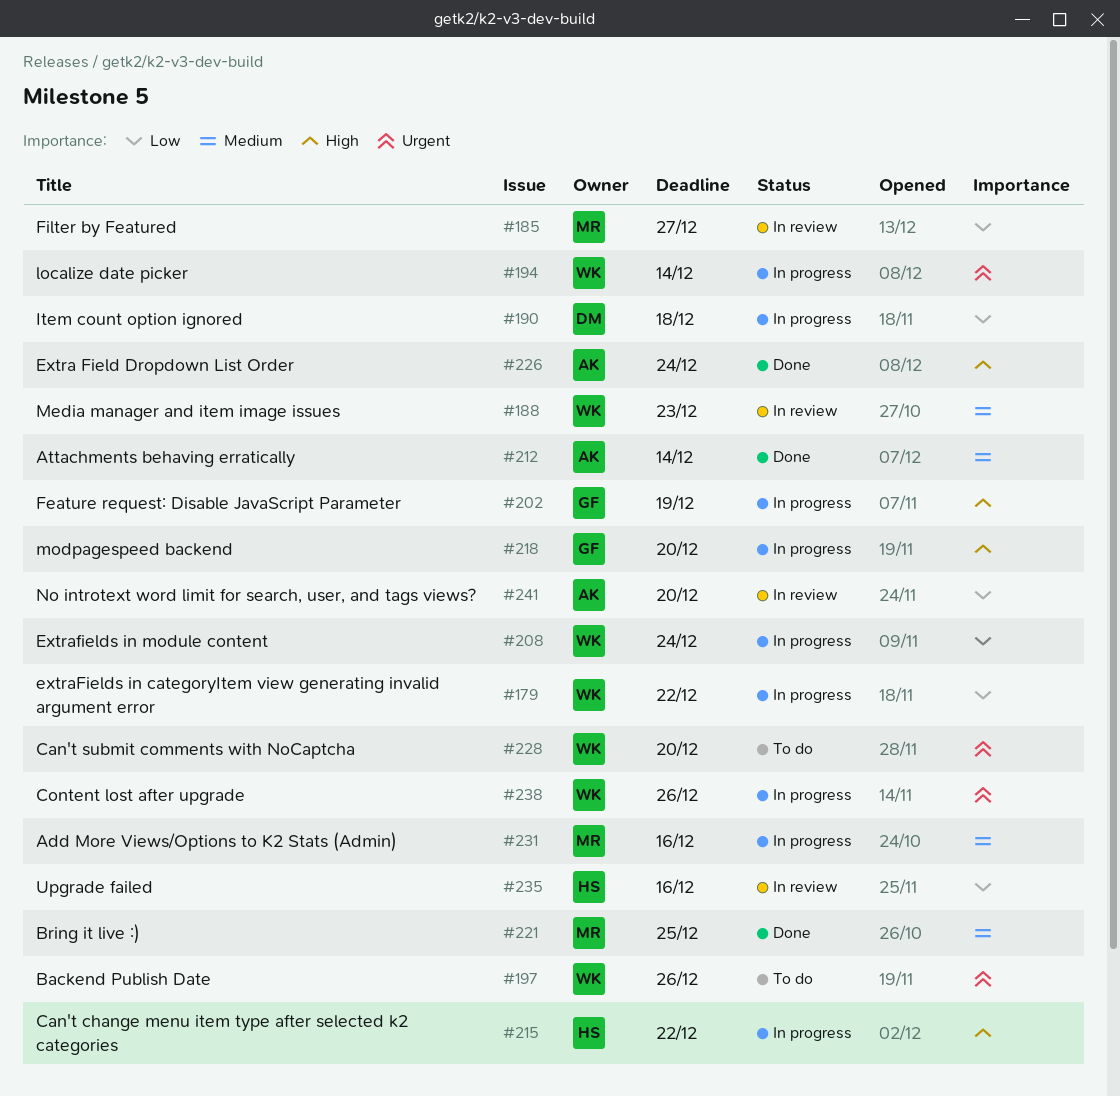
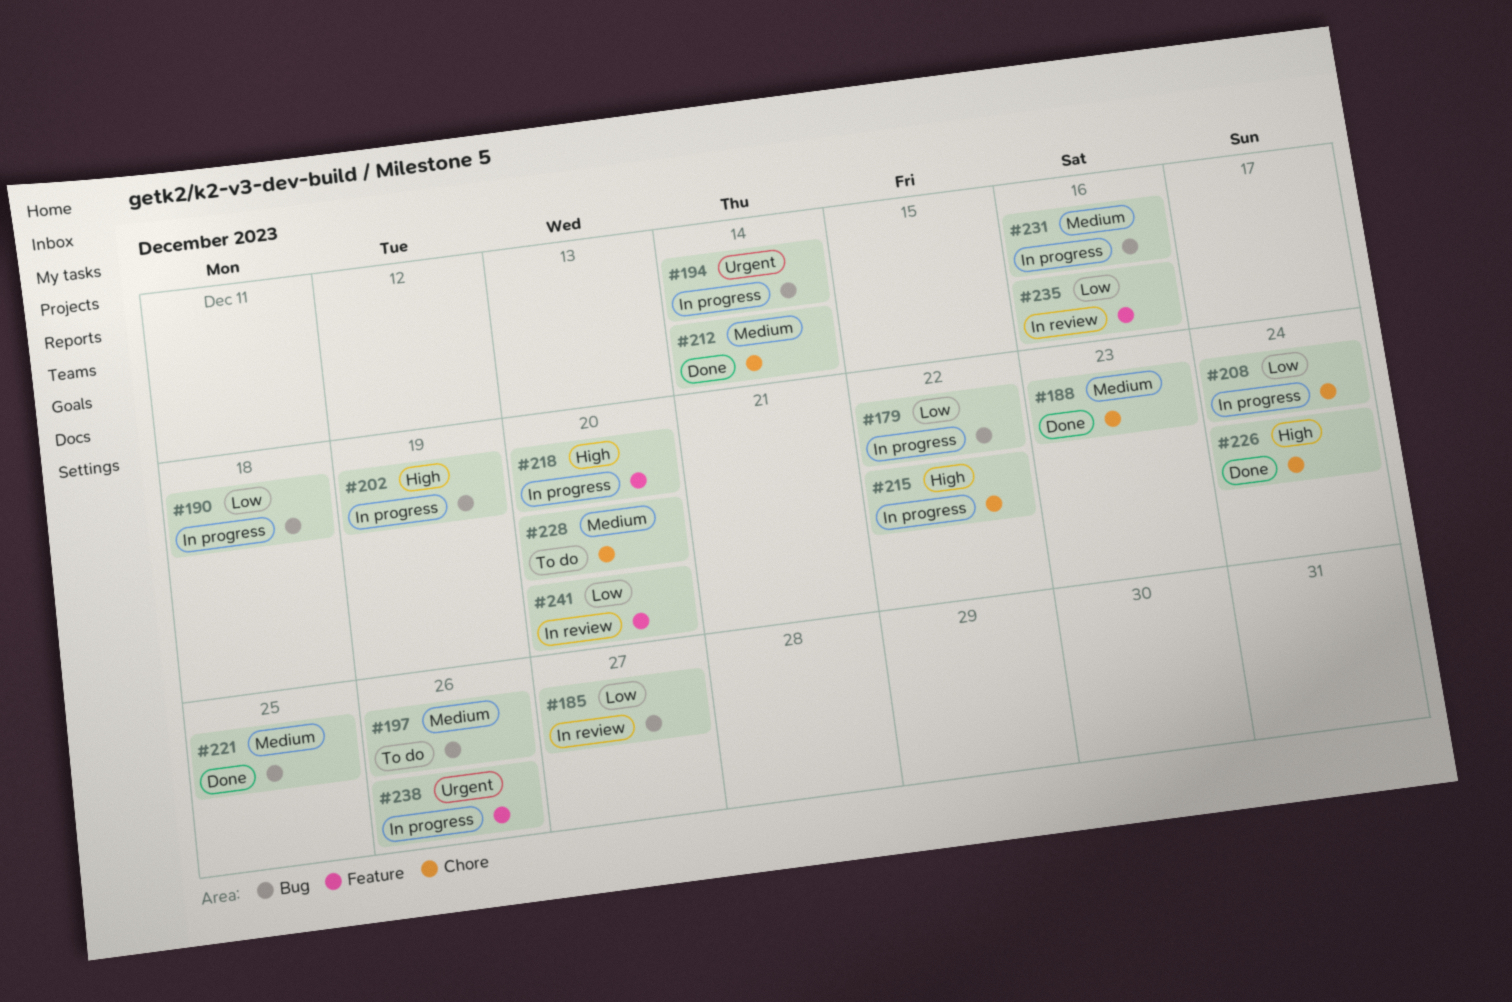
#188, status: In review -> Done
#197, priority: Urgent -> Medium
#228, priority: Urgent -> Medium

